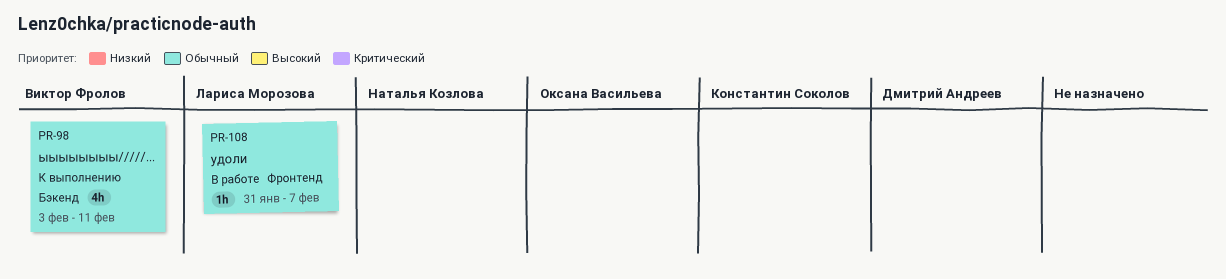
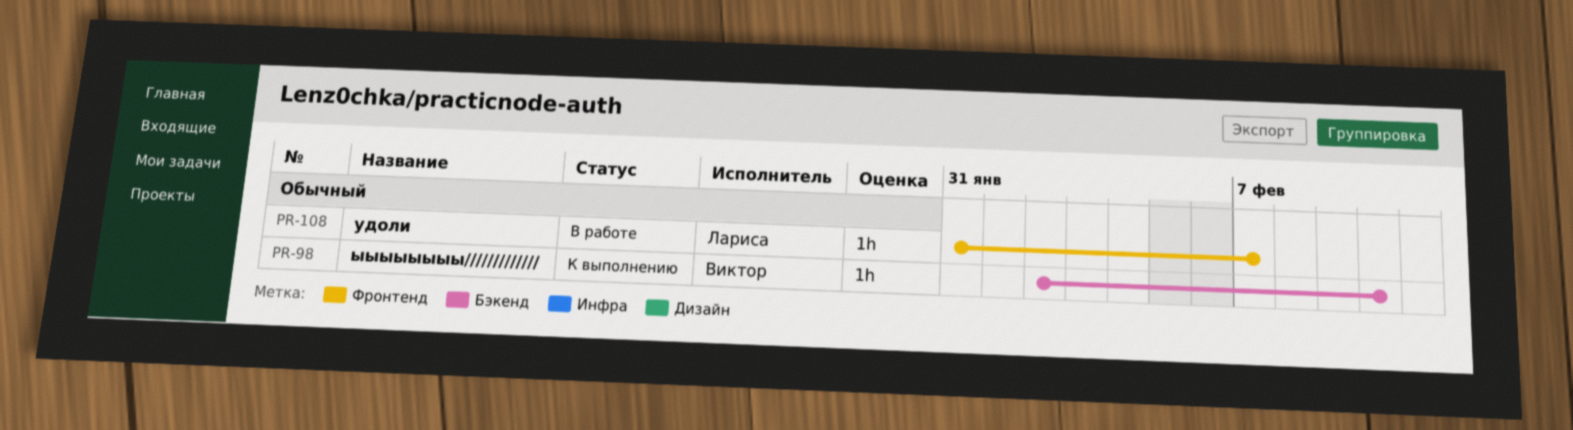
PR-98, estimate: 4h -> 1h
PR-98, start: Feb 3 -> Feb 2
PR-98, due: Feb 11 -> Feb 10

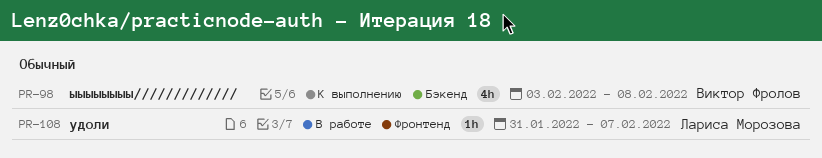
PR-98, estimate: 1h -> 4h
PR-98, start: Feb 2 -> Feb 3
PR-98, due: Feb 10 -> Feb 8

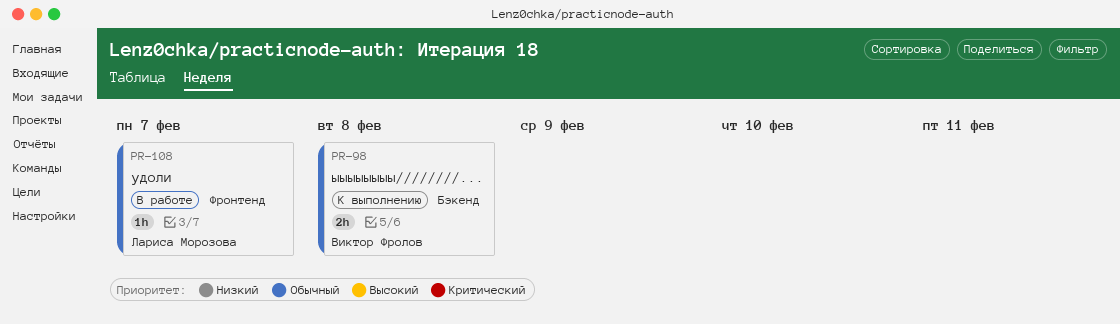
PR-98, estimate: 4h -> 2h

